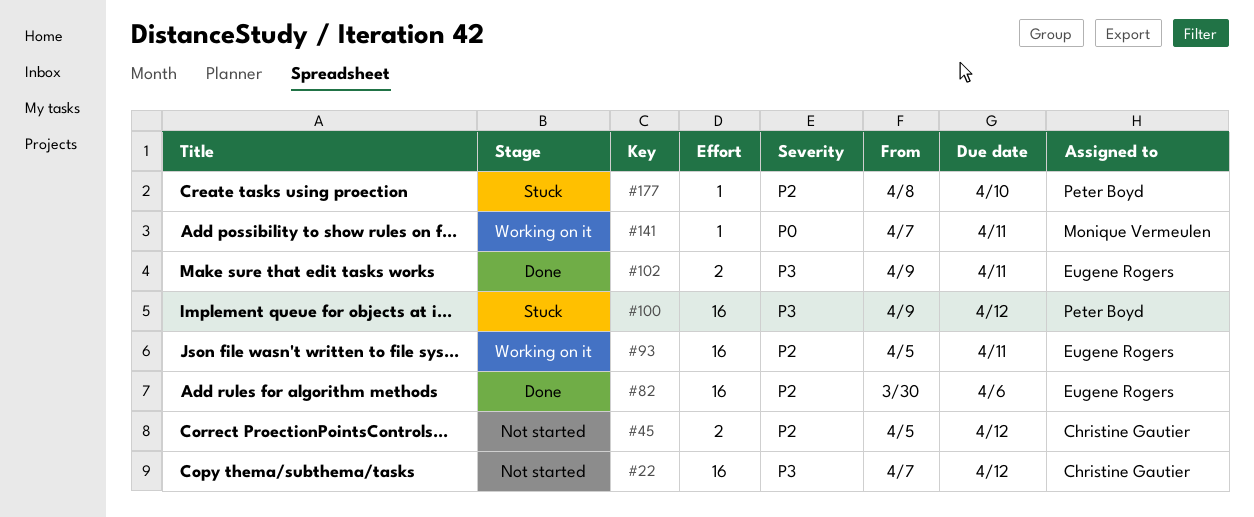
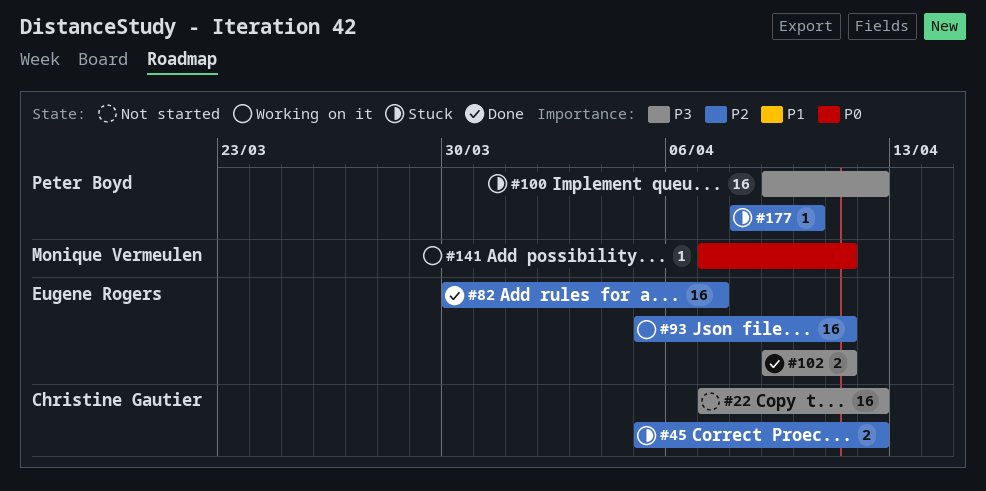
#45, status: Not started -> Stuck
#82, due: Apr 6 -> Apr 7

